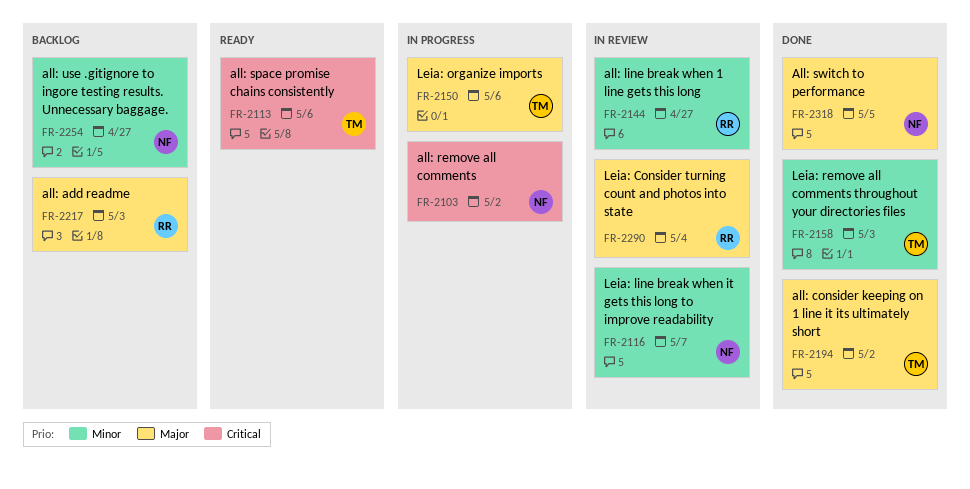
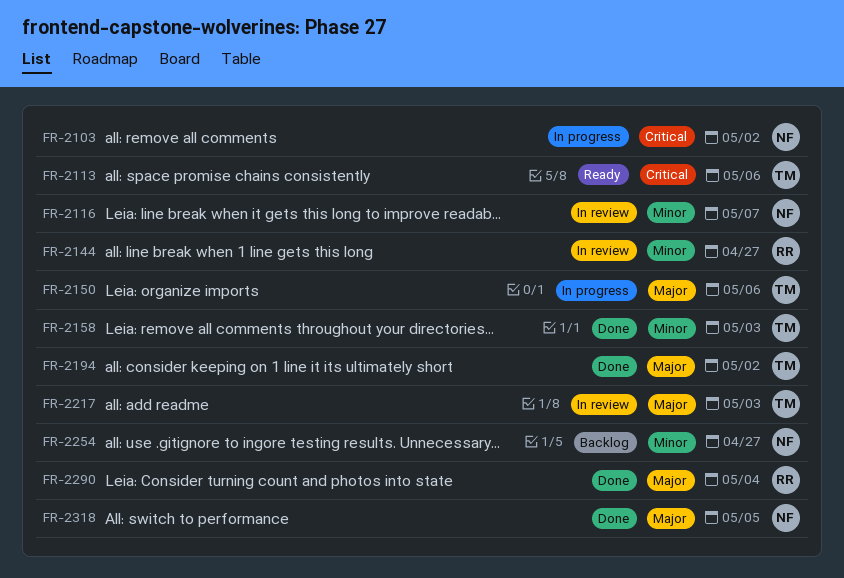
FR-2217, status: Backlog -> In review
FR-2217, owner: RR -> TM
FR-2290, status: In review -> Done

